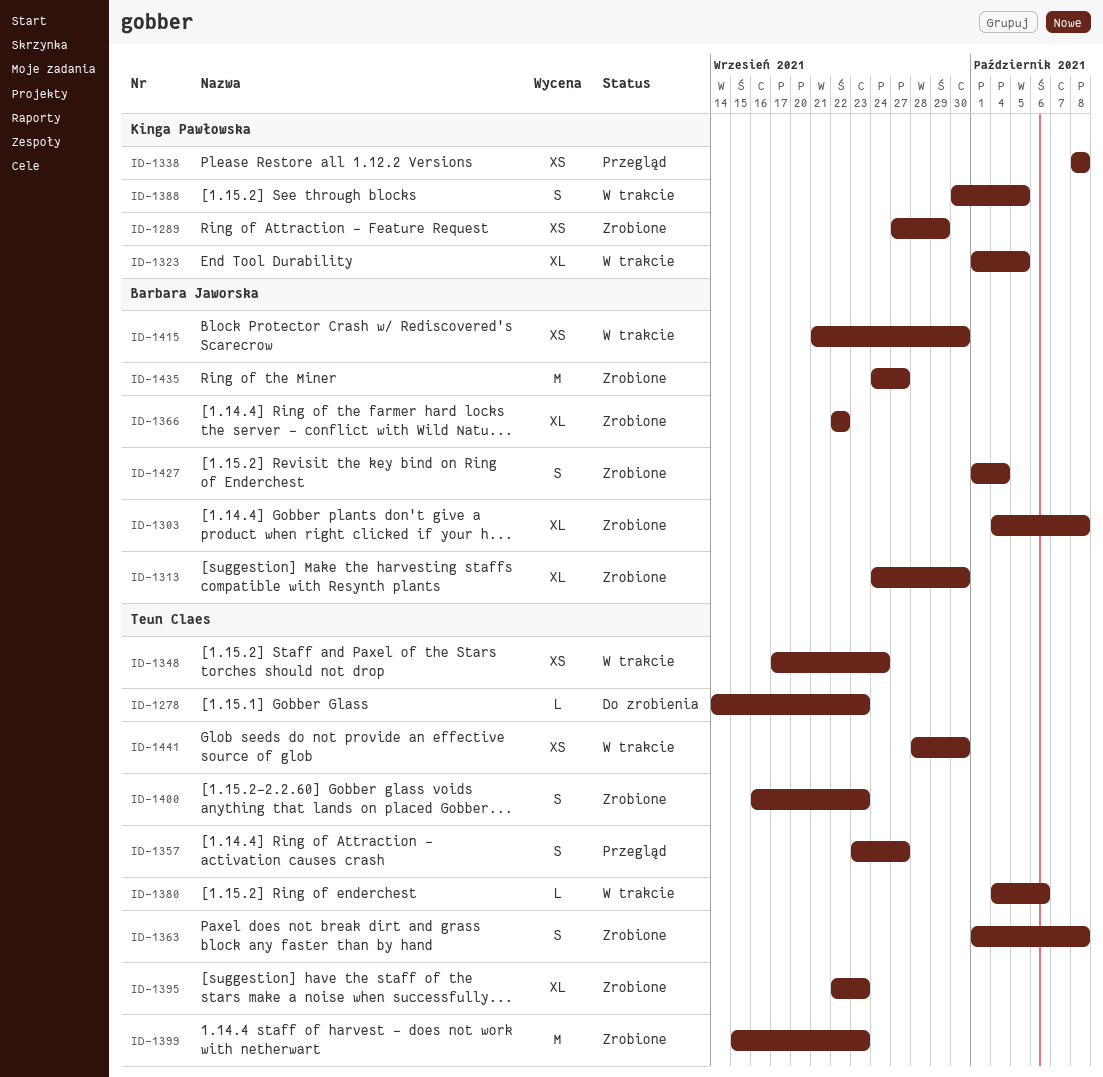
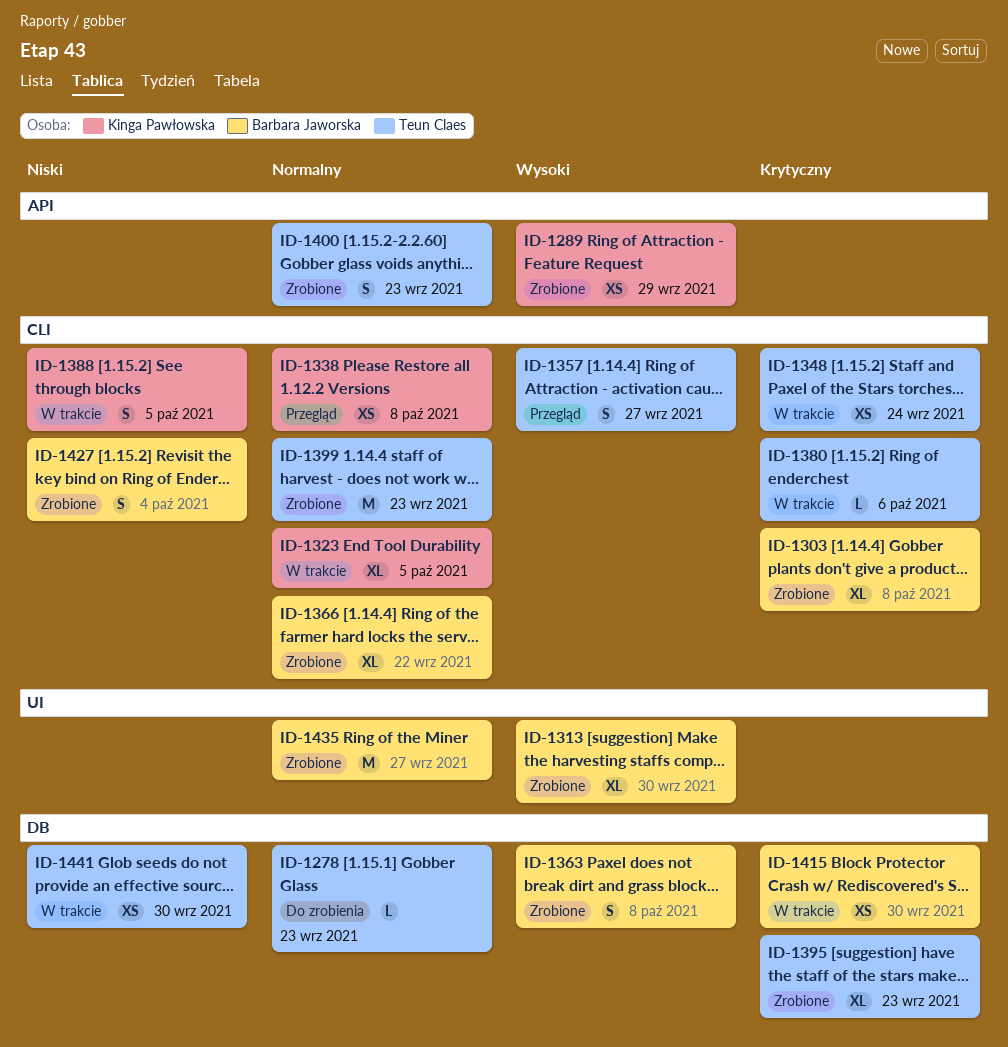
ID-1363, owner: Teun Claes -> Barbara Jaworska

